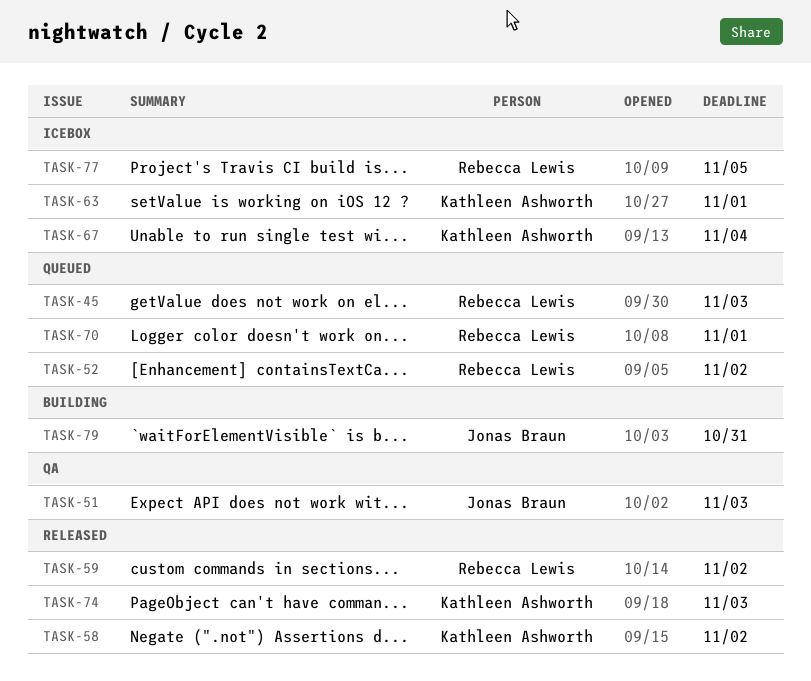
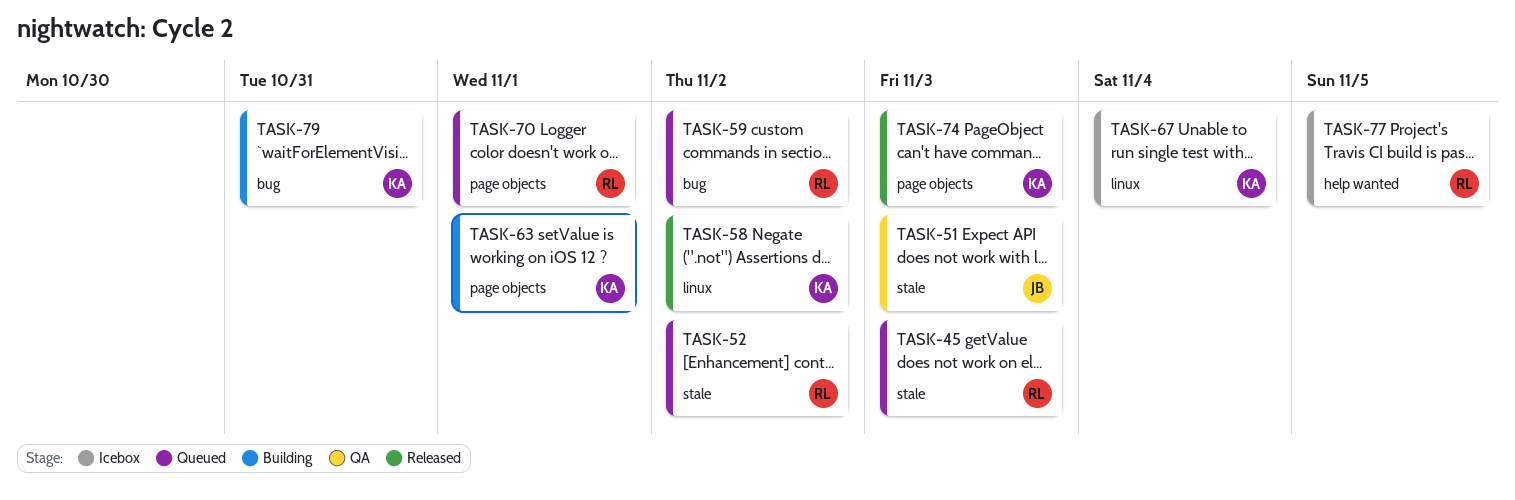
TASK-59, status: Released -> Queued
TASK-63, status: Icebox -> Building
TASK-79, owner: Jonas Braun -> Kathleen Ashworth

